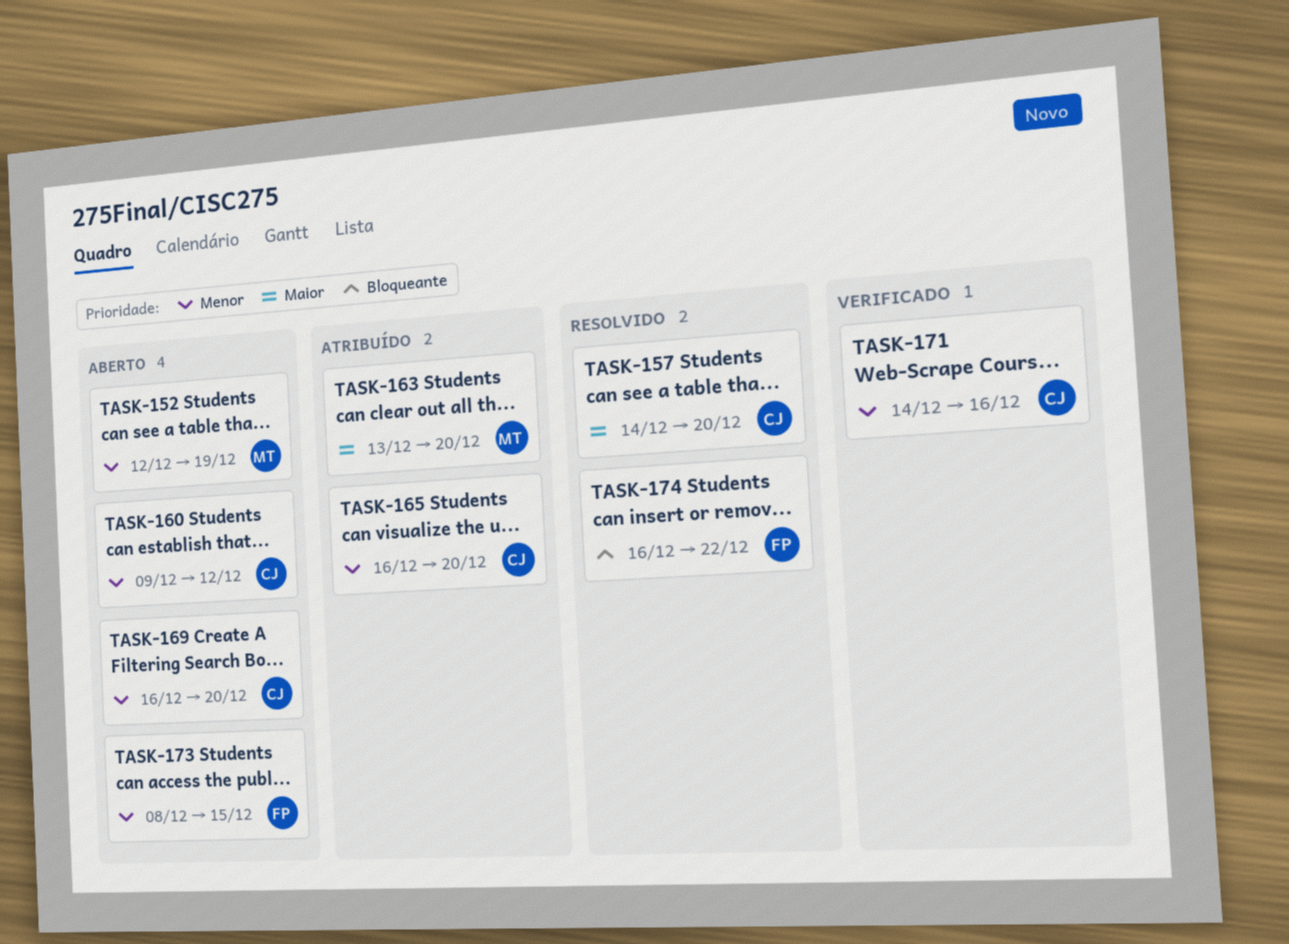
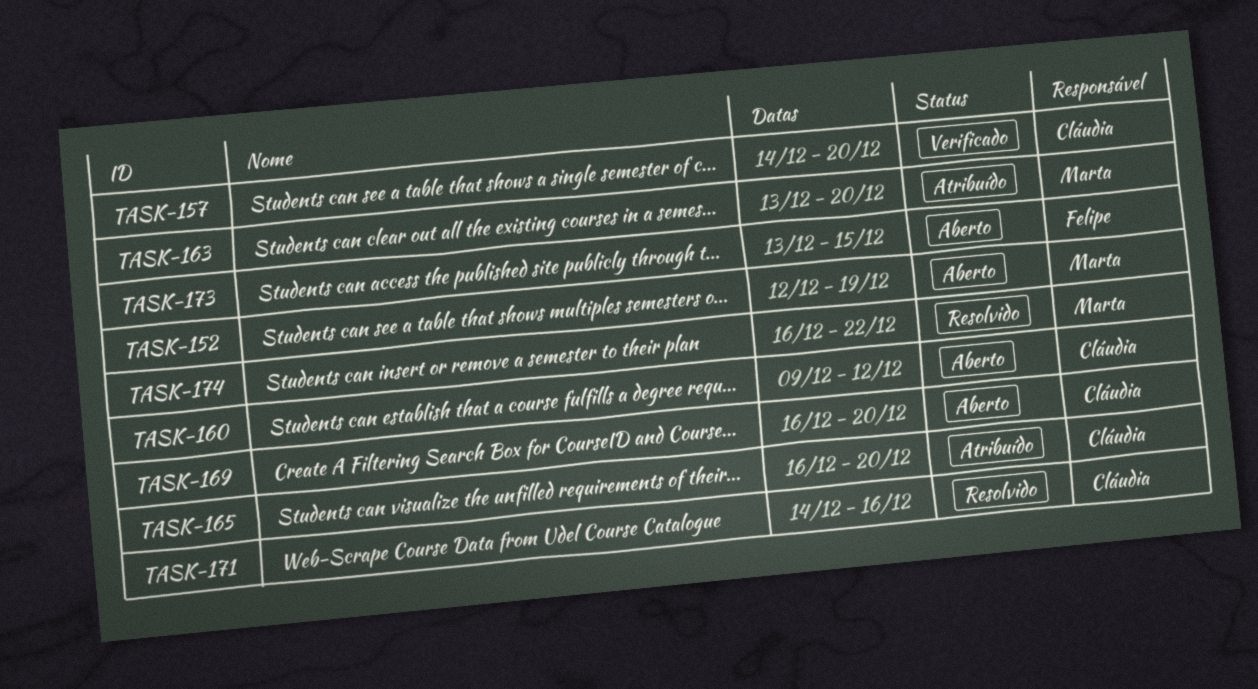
TASK-157, status: Resolvido -> Verificado
TASK-171, status: Verificado -> Resolvido
TASK-173, start: Dec 8 -> Dec 13
TASK-174, owner: Felipe -> Marta

